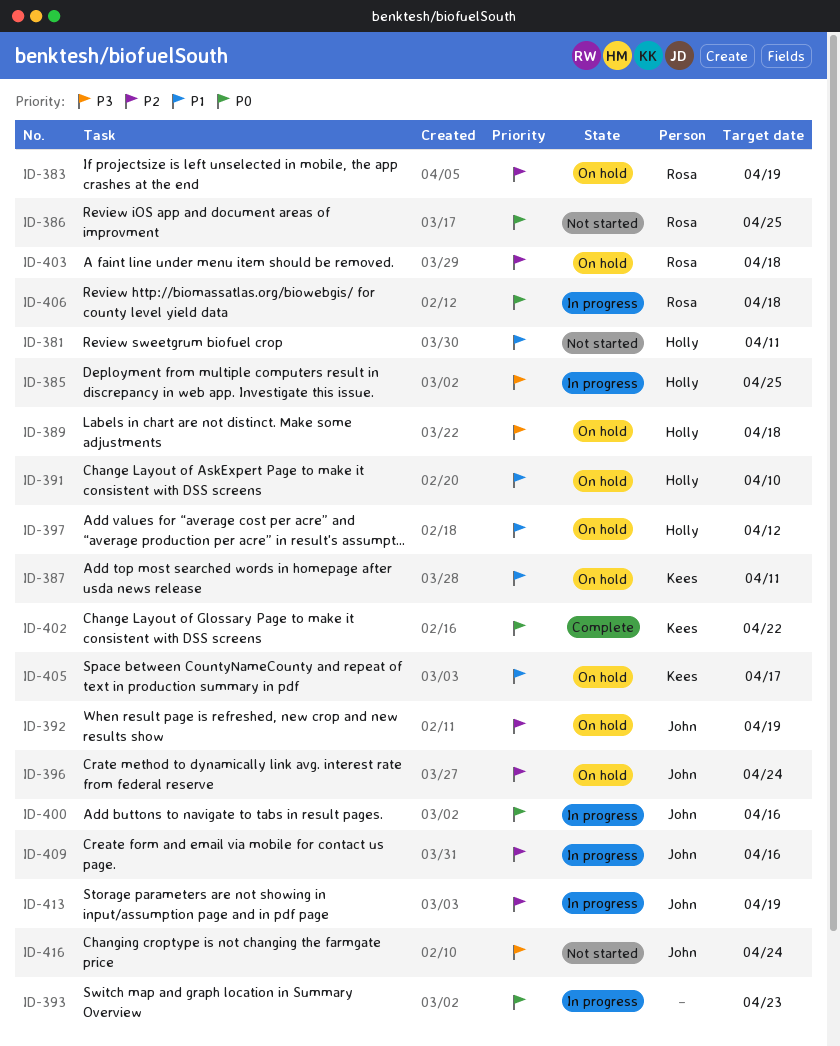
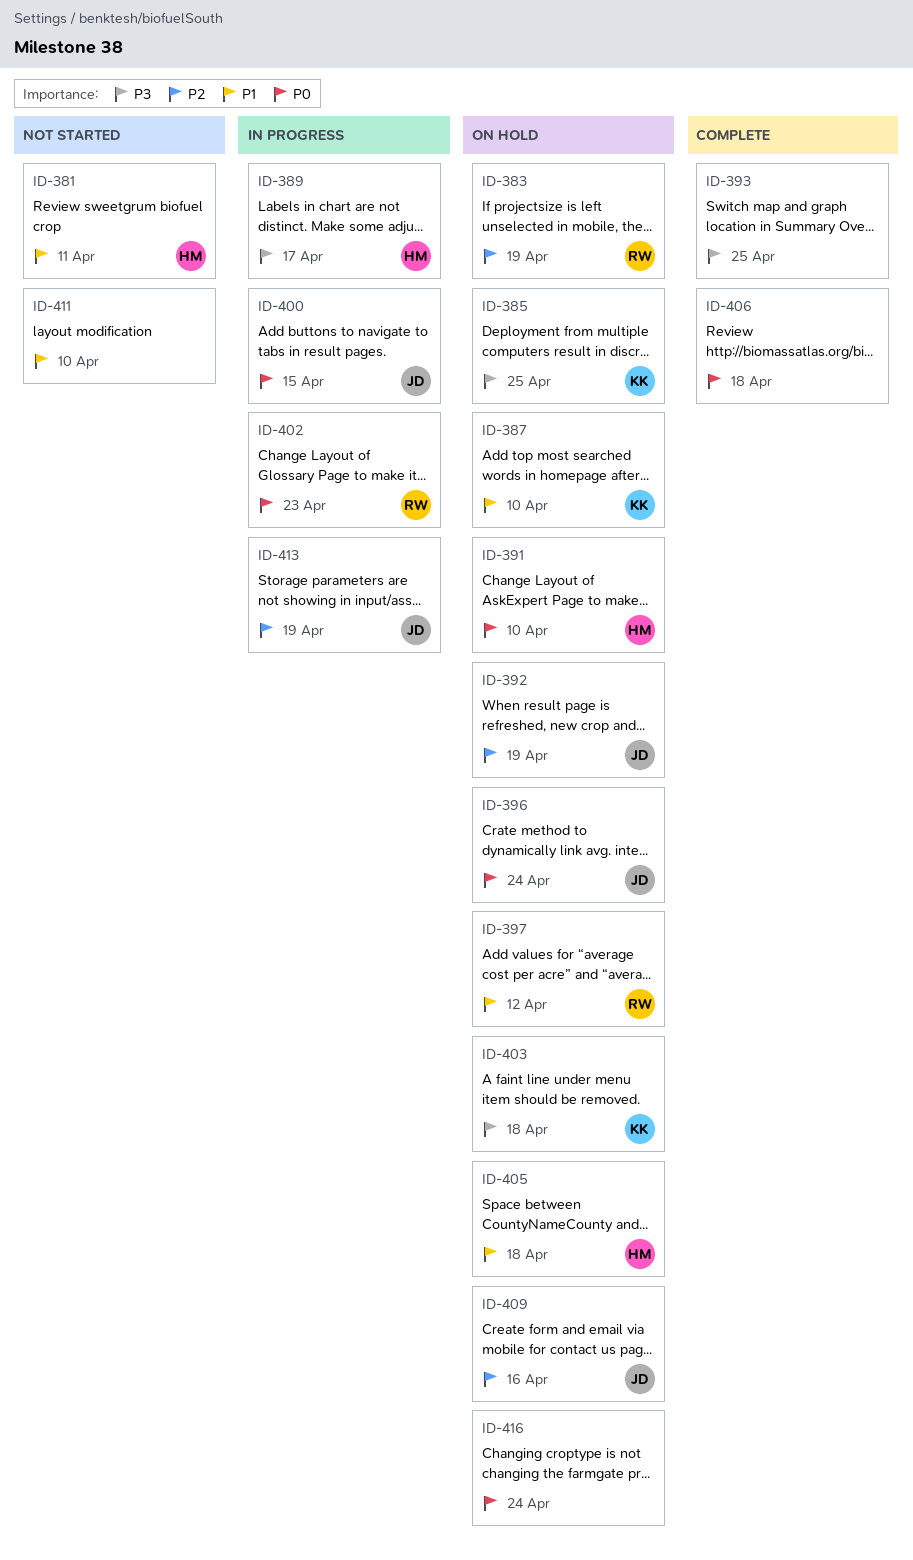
ID-385, status: In progress -> On hold
ID-385, owner: Holly -> Kees
ID-386: present -> none
ID-387, due: Apr 11 -> Apr 10
ID-389, status: On hold -> In progress
ID-389, due: Apr 18 -> Apr 17
ID-391, priority: P1 -> P0
ID-393, status: In progress -> Complete
ID-393, priority: P0 -> P3
ID-393, due: Apr 23 -> Apr 25
ID-396, priority: P2 -> P0
ID-397, owner: Holly -> Rosa
ID-400, due: Apr 16 -> Apr 15
ID-402, status: Complete -> In progress
ID-402, owner: Kees -> Rosa
ID-402, due: Apr 22 -> Apr 23
ID-403, owner: Rosa -> Kees
ID-403, priority: P2 -> P3
ID-405, owner: Kees -> Holly
ID-405, due: Apr 17 -> Apr 18
ID-406, status: In progress -> Complete
ID-406, owner: Rosa -> none
ID-409, status: In progress -> On hold
ID-411: none -> present
ID-416, status: Not started -> On hold
ID-416, owner: John -> none
ID-416, priority: P3 -> P0

